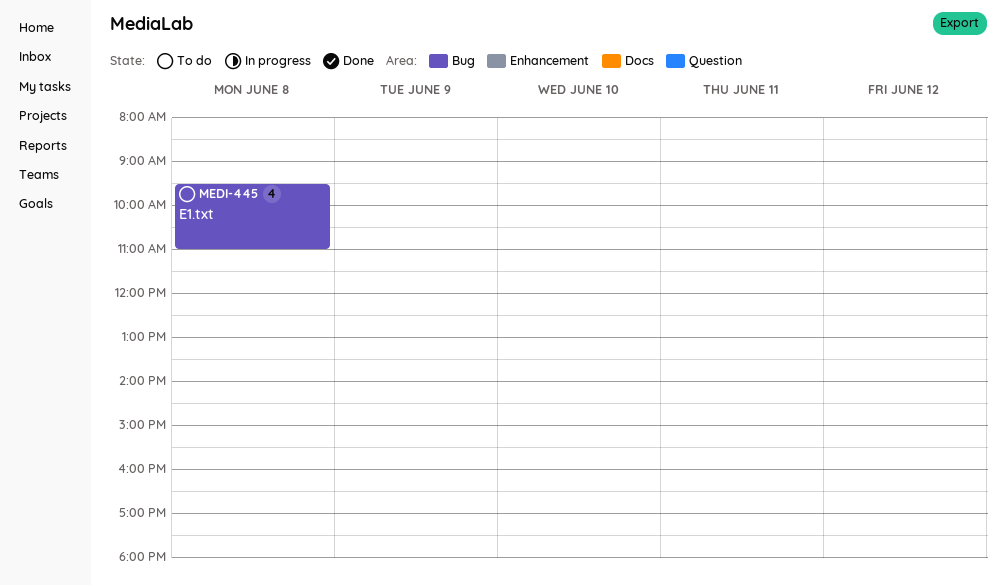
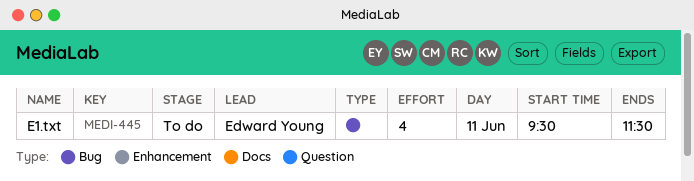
MEDI-445, day: Jun 8 -> Jun 11
MEDI-445, ends: 11:00 -> 11:30

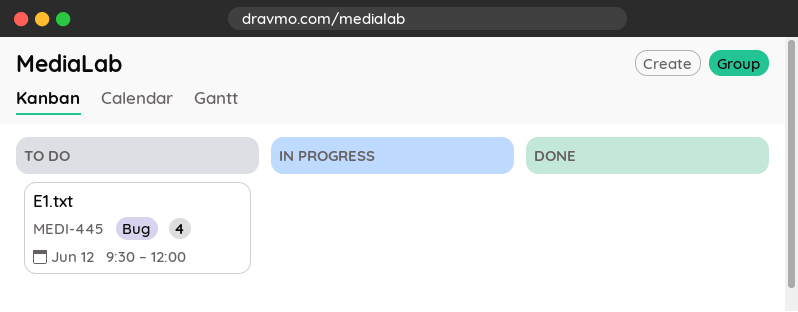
MEDI-445, day: Jun 11 -> Jun 12
MEDI-445, ends: 11:30 -> 12:00

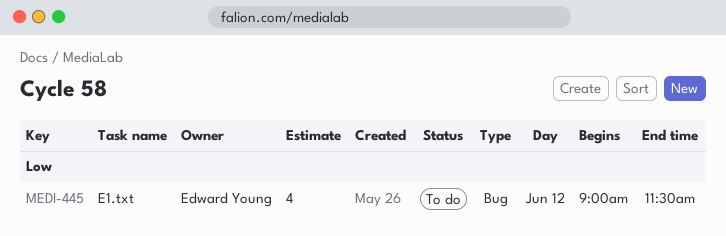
MEDI-445, begins: 09:30 -> 09:00
MEDI-445, ends: 12:00 -> 11:30

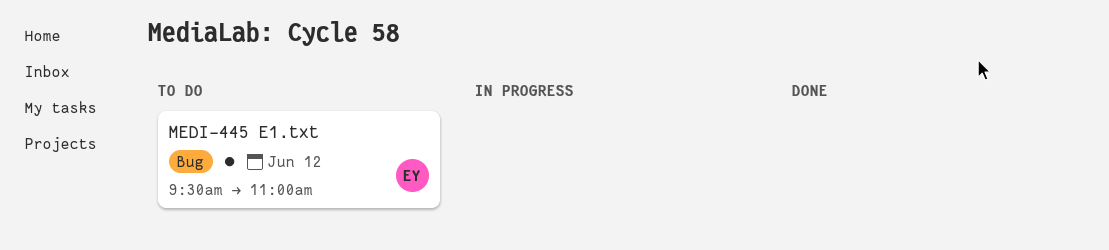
MEDI-445, estimate: 4 -> 1
MEDI-445, begins: 09:00 -> 09:30
MEDI-445, ends: 11:30 -> 11:00

